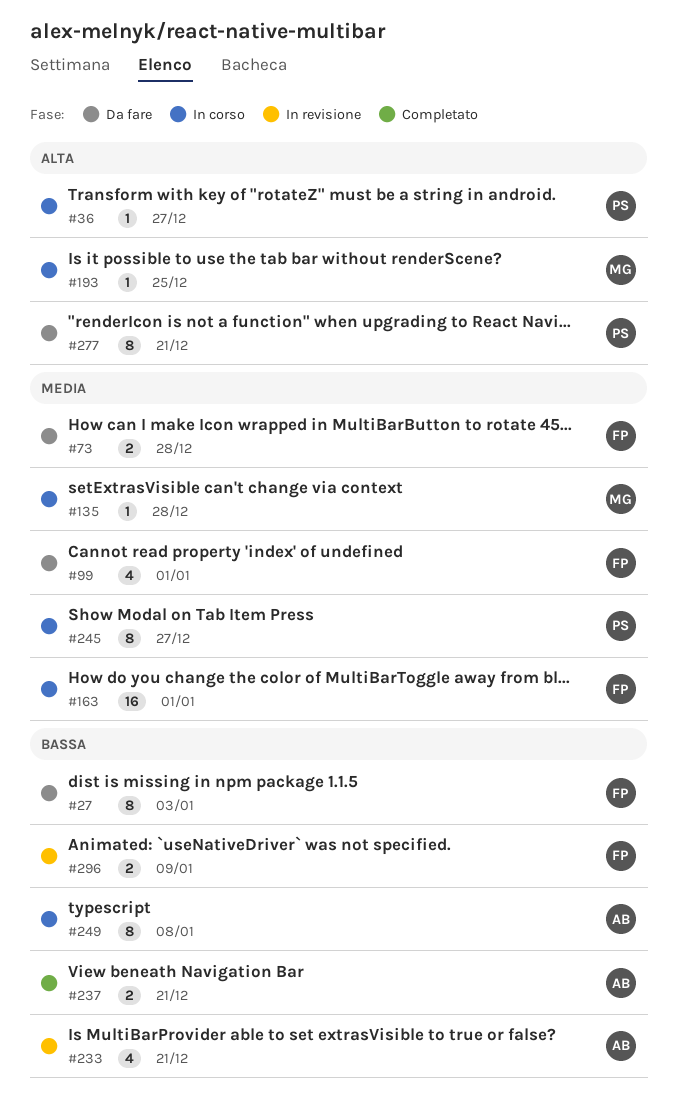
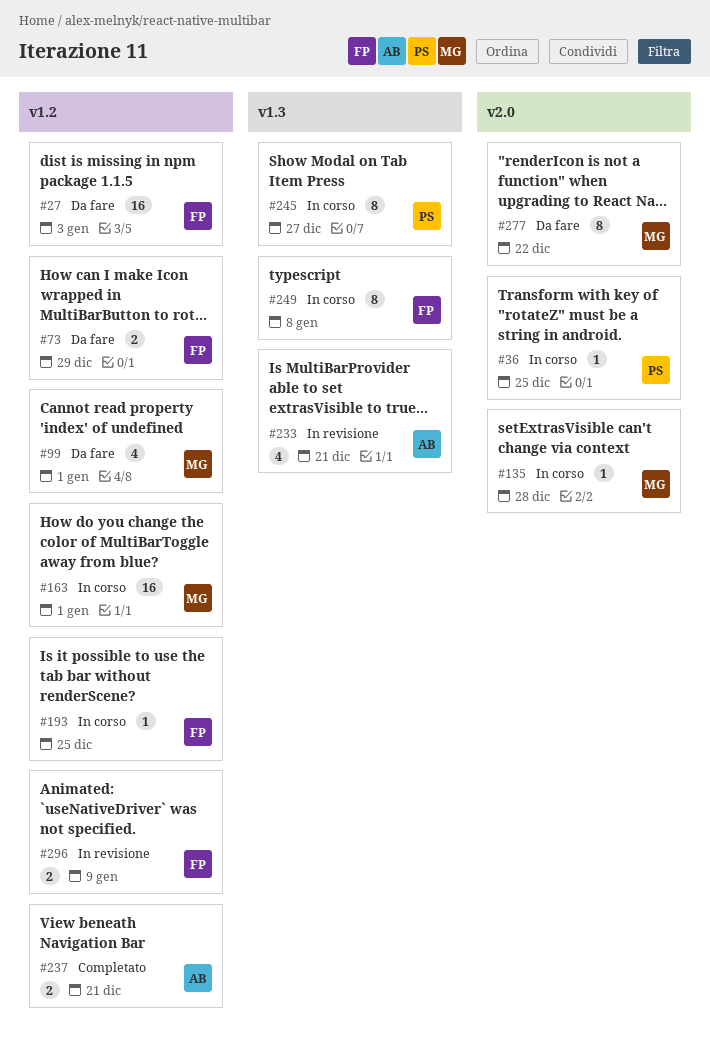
#27, estimate: 8 -> 16
#36, due: Dec 27 -> Dec 25
#73, due: Dec 28 -> Dec 29
#99, owner: FP -> MG
#163, owner: FP -> MG
#193, owner: MG -> FP
#249, owner: AB -> FP
#277, owner: PS -> MG
#277, due: Dec 21 -> Dec 22

